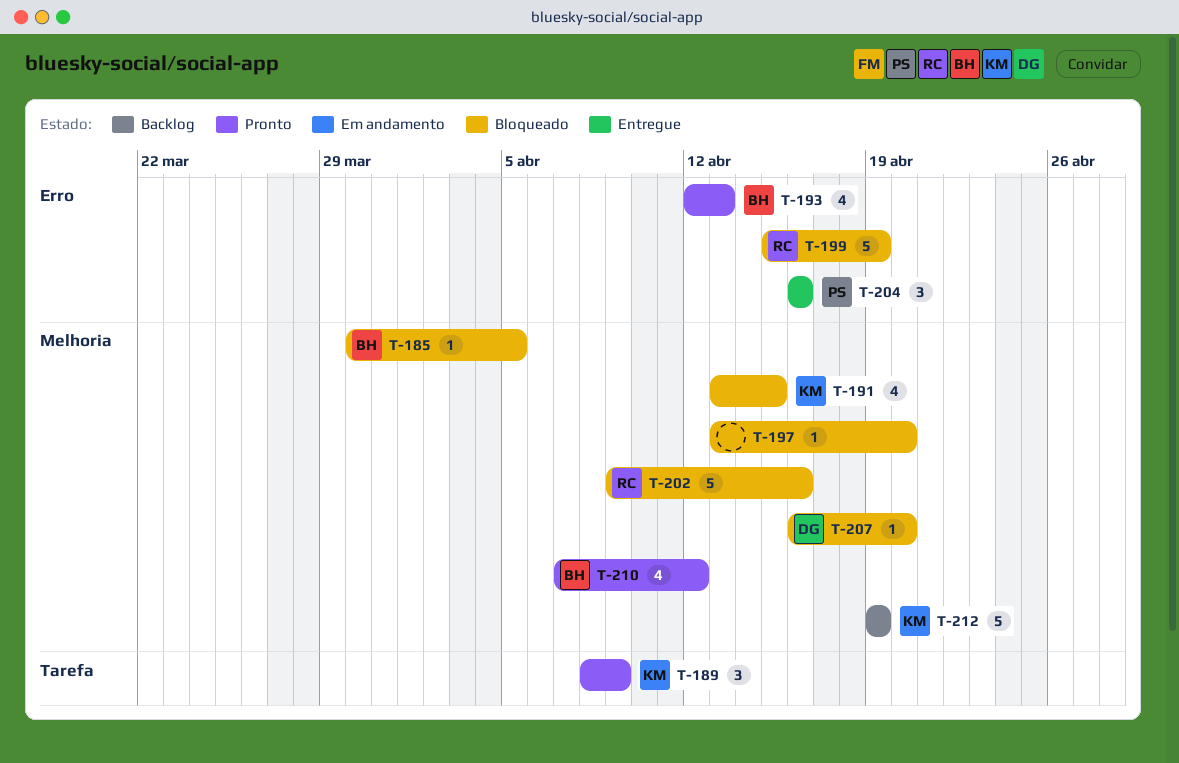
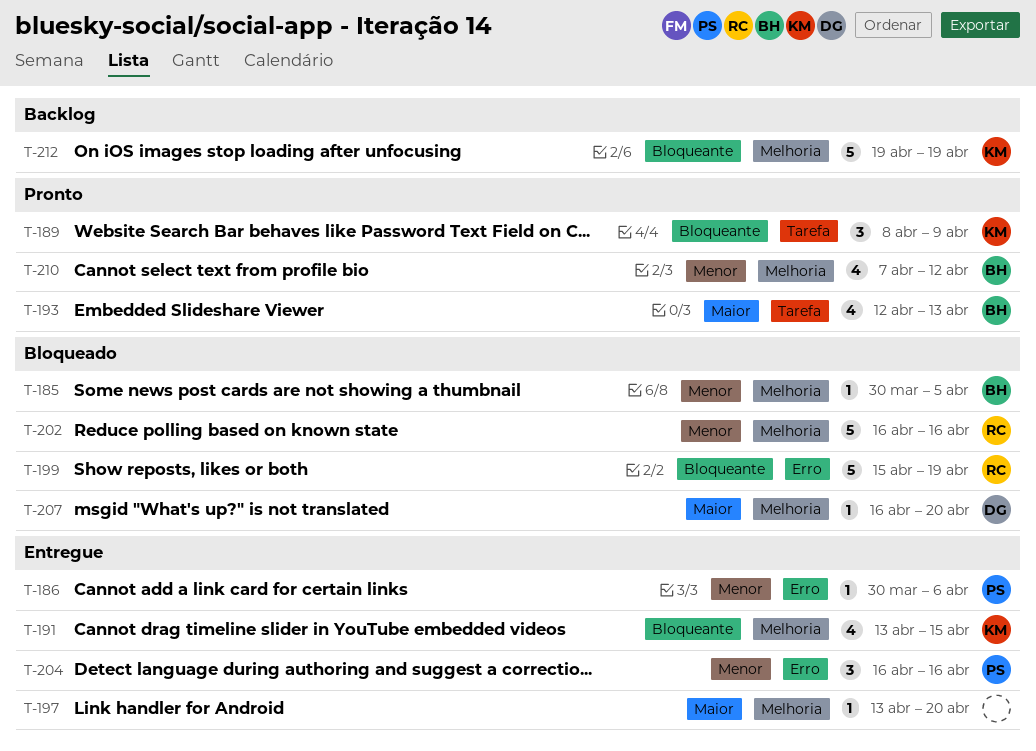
T-186: none -> present
T-191, status: Bloqueado -> Entregue
T-193, label: Erro -> Tarefa
T-197, status: Bloqueado -> Entregue
T-202, start: Apr 9 -> Apr 16

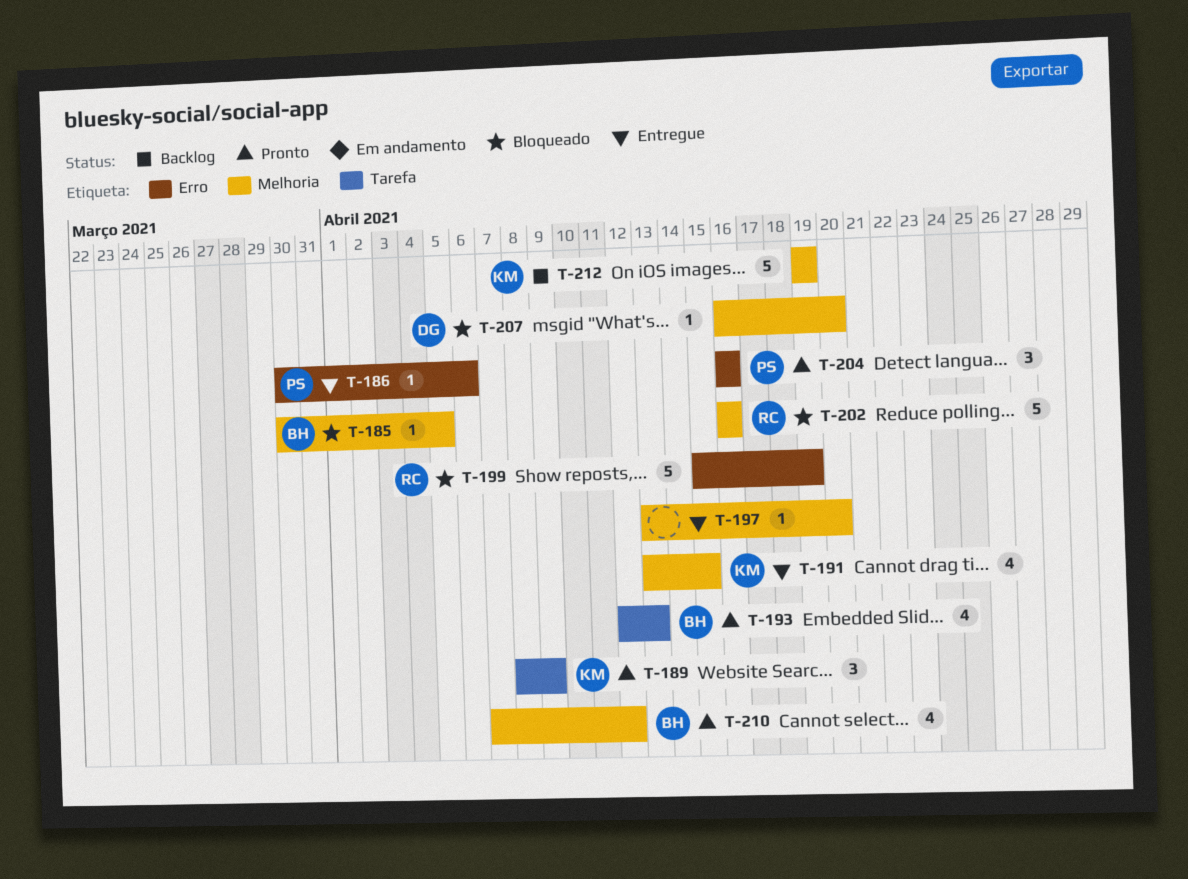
T-204, status: Entregue -> Pronto

